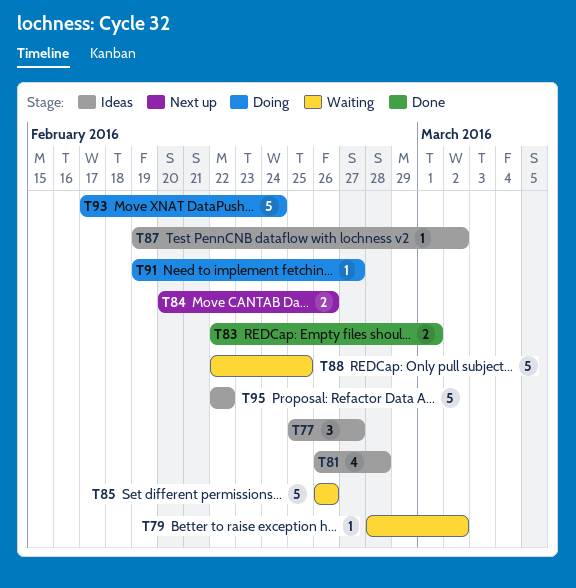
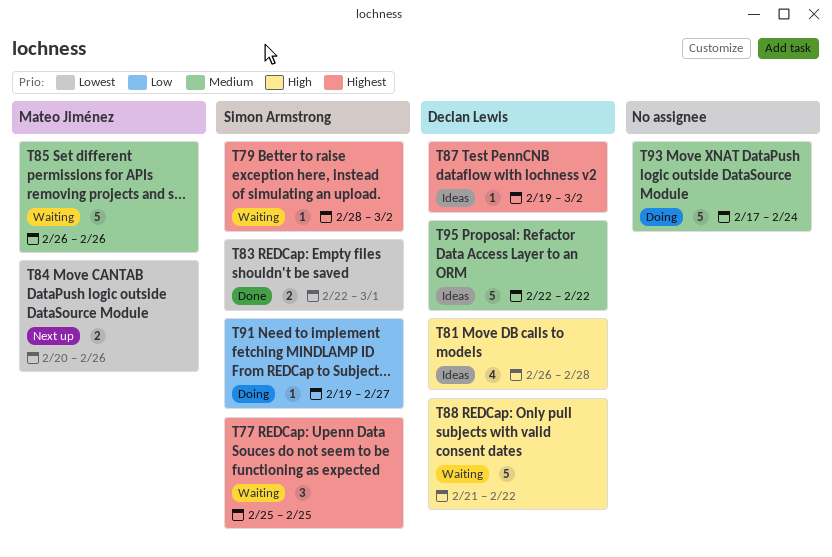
T77, status: Ideas -> Waiting
T77, due: Feb 27 -> Feb 25
T88, start: Feb 22 -> Feb 21
T88, due: Feb 25 -> Feb 22

